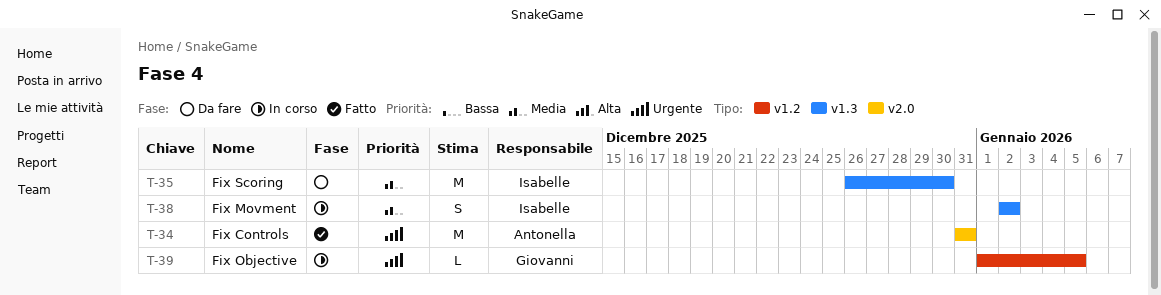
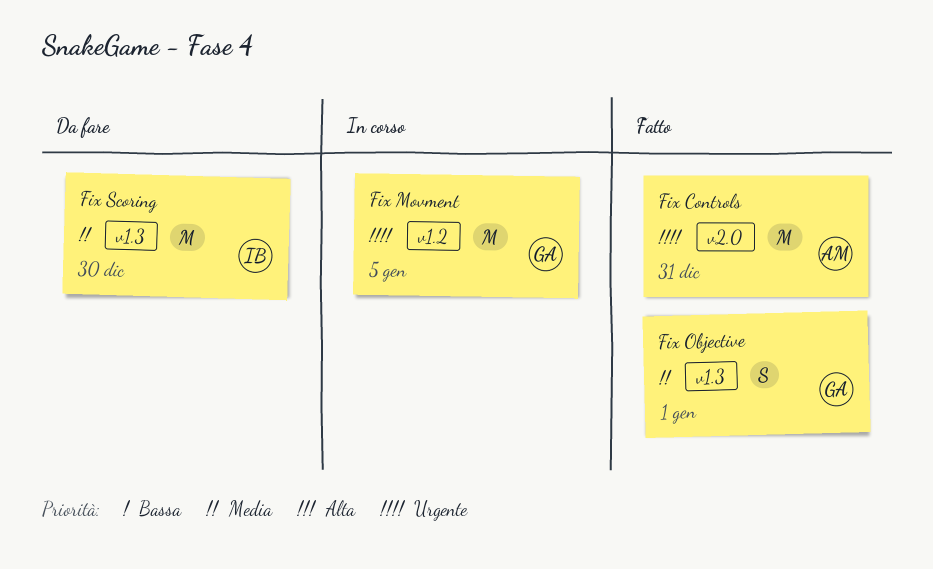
Fix Movment, owner: Isabelle -> Giovanni
Fix Movment, priority: Media -> Urgente
Fix Movment, label: v1.3 -> v1.2
Fix Movment, estimate: S -> M
Fix Movment, due: Jan 2 -> Jan 5
Fix Objective, status: In corso -> Fatto
Fix Objective, priority: Urgente -> Media
Fix Objective, label: v1.2 -> v1.3
Fix Objective, estimate: L -> S
Fix Objective, due: Jan 5 -> Jan 1

